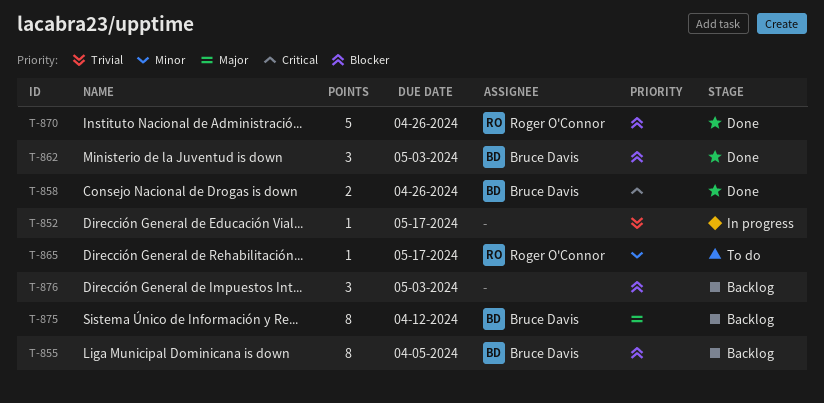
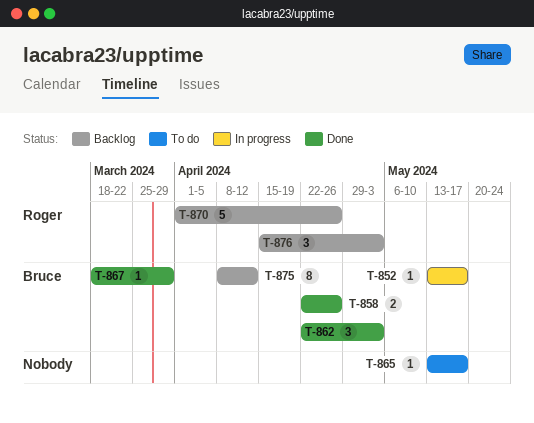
T-852, owner: none -> Bruce Davis
T-855: present -> none
T-865, owner: Roger O'Connor -> none
T-867: none -> present
T-870, status: Done -> Backlog
T-876, owner: none -> Roger O'Connor

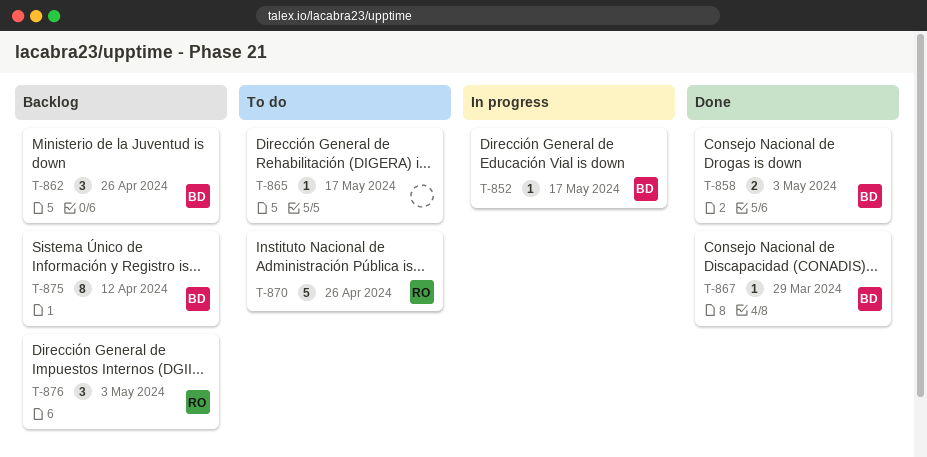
T-858, due: Apr 26 -> May 3
T-862, status: Done -> Backlog
T-862, due: May 3 -> Apr 26
T-870, status: Backlog -> To do

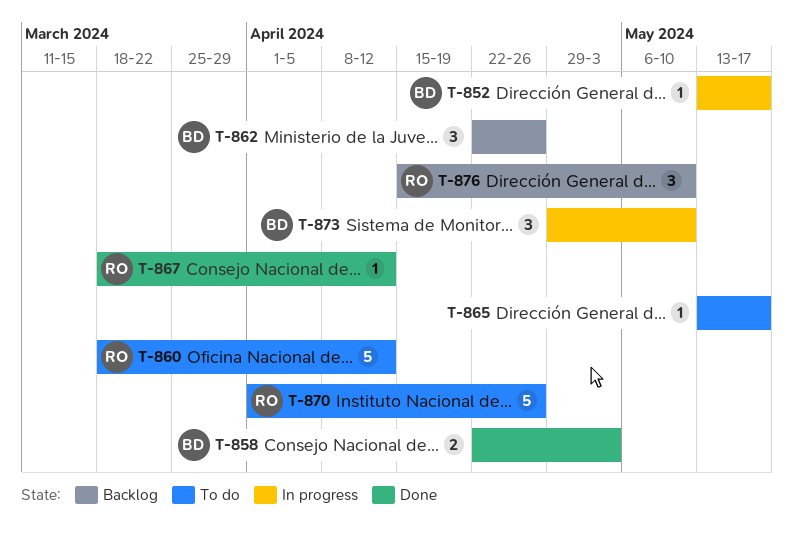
T-860: none -> present
T-867, owner: BD -> RO
T-867, due: Mar 29 -> Apr 12
T-873: none -> present
T-875: present -> none
T-876, due: May 3 -> May 10

